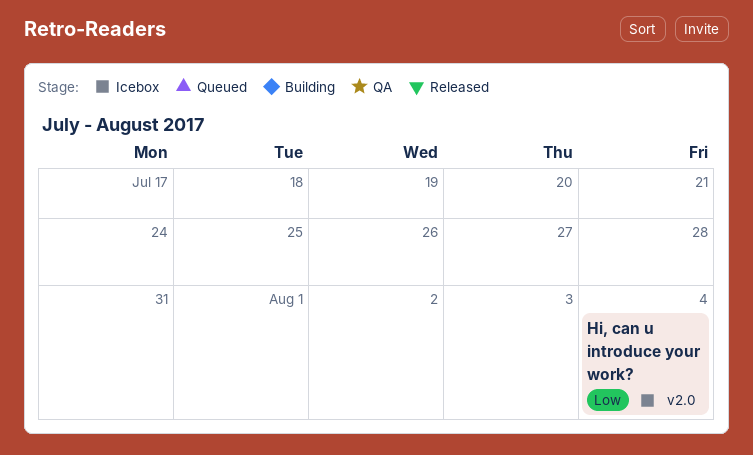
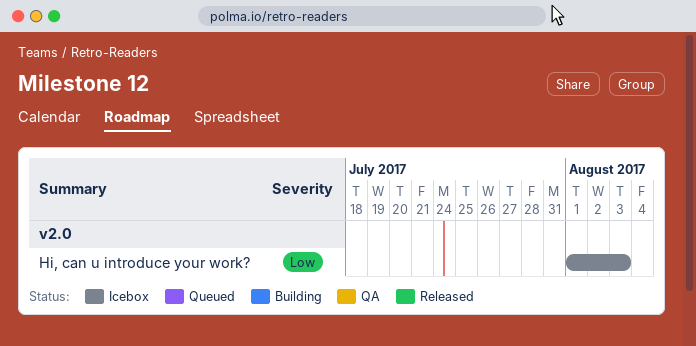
Hi, can u introduce your work?, due: Aug 4 -> Aug 3

